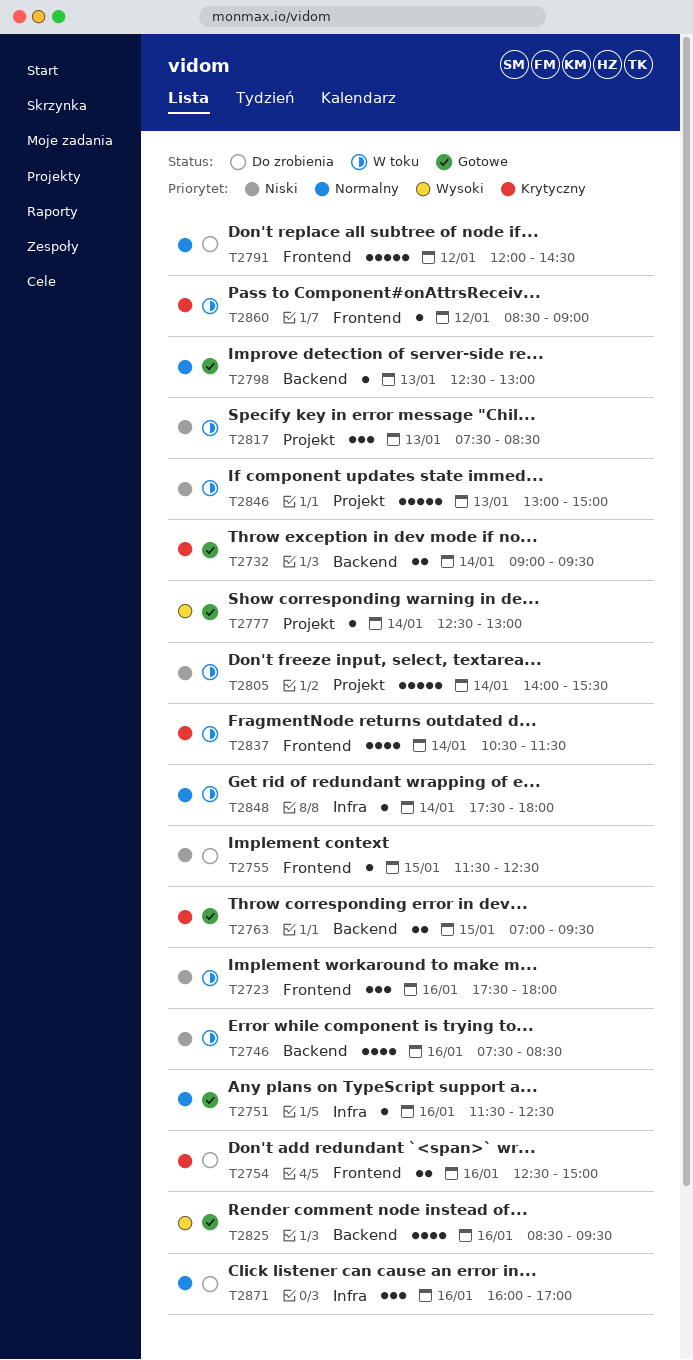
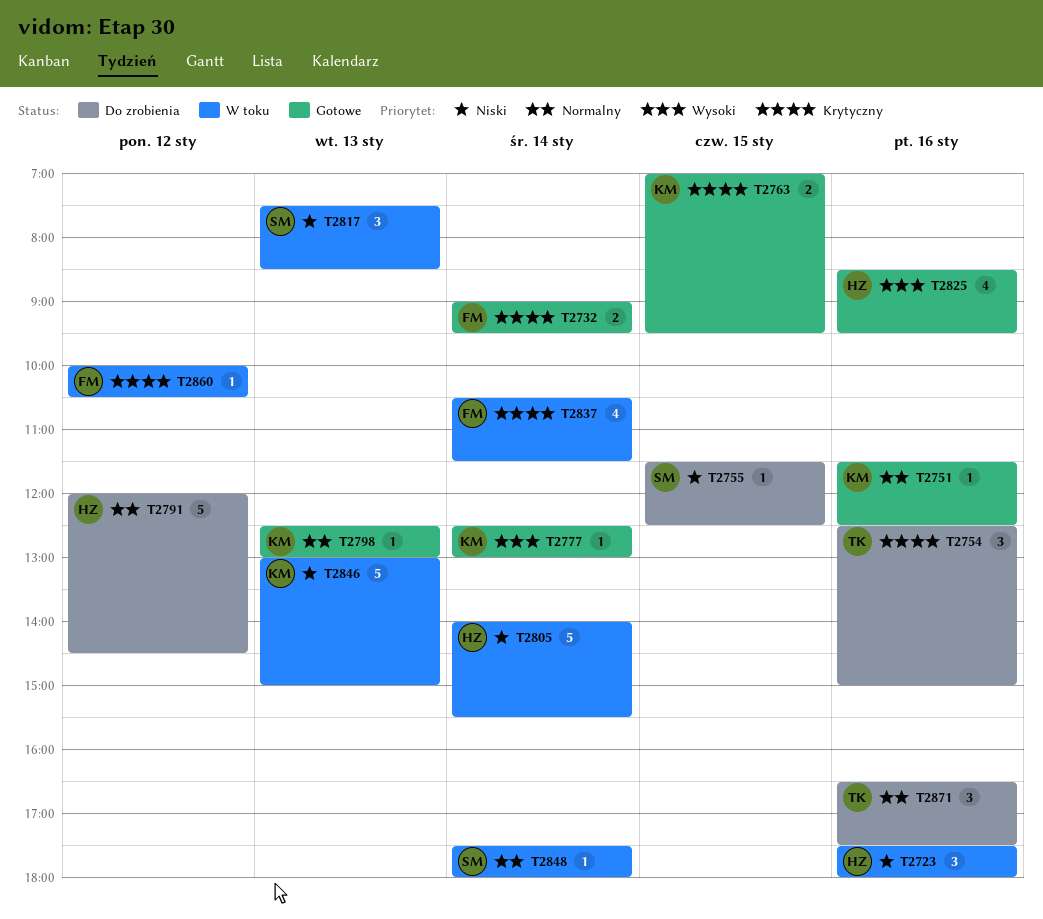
T2746: present -> none
T2754, estimate: 2 -> 3
T2860, begins: 08:30 -> 10:00
T2860, ends: 09:00 -> 10:30
T2871, begins: 16:00 -> 16:30
T2871, ends: 17:00 -> 17:30

